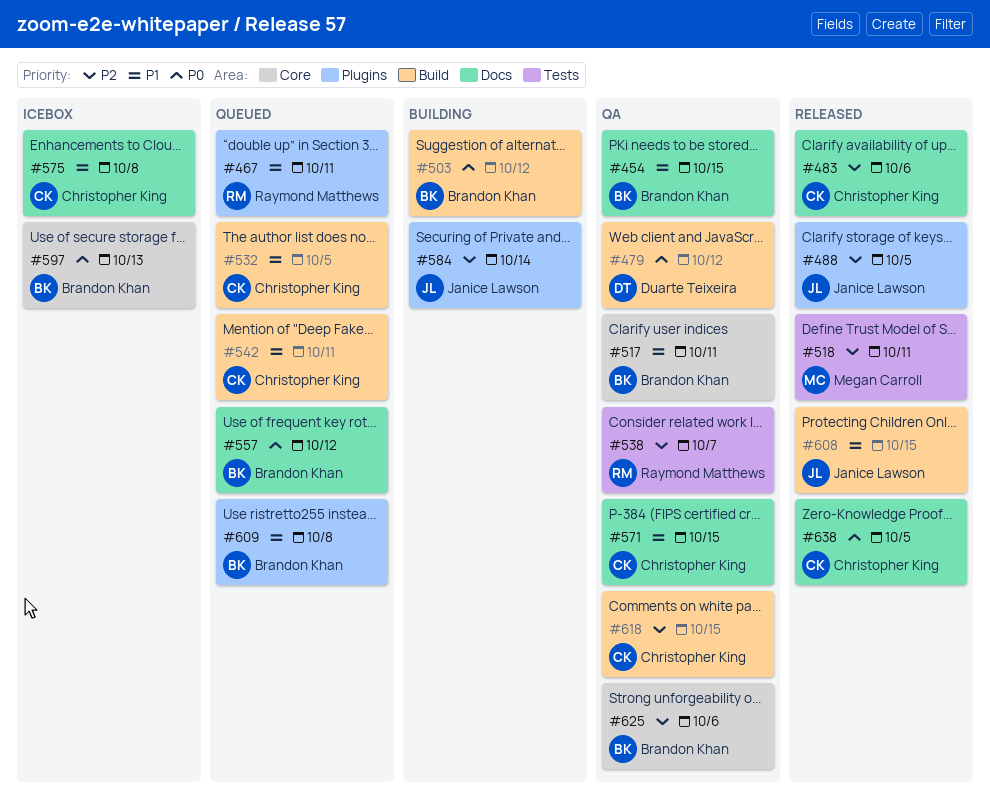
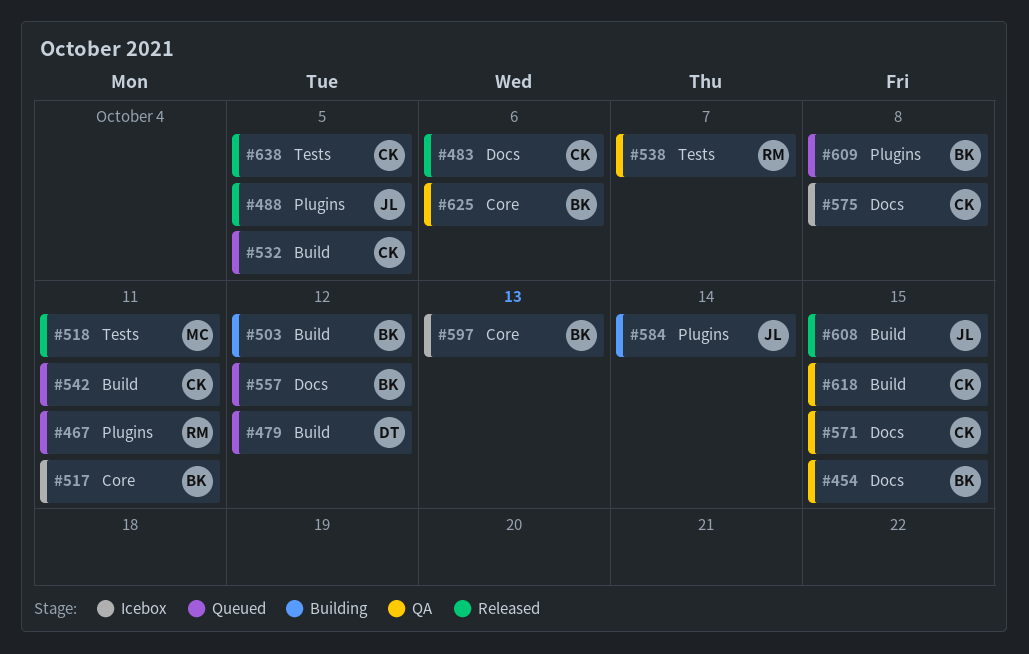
#479, status: QA -> Queued
#517, status: QA -> Icebox
#638, label: Docs -> Tests

